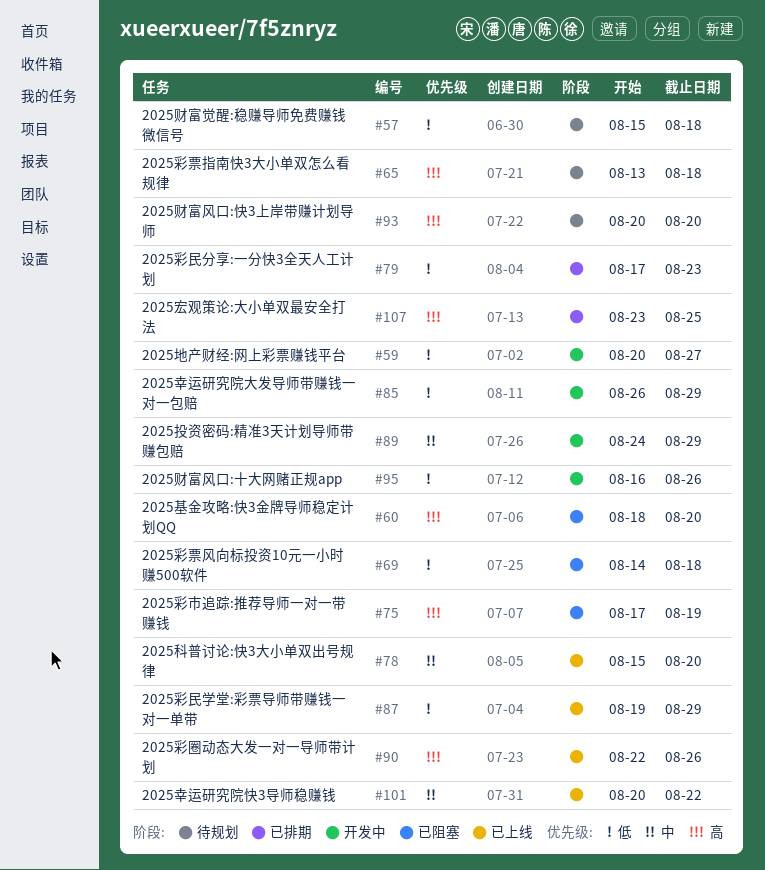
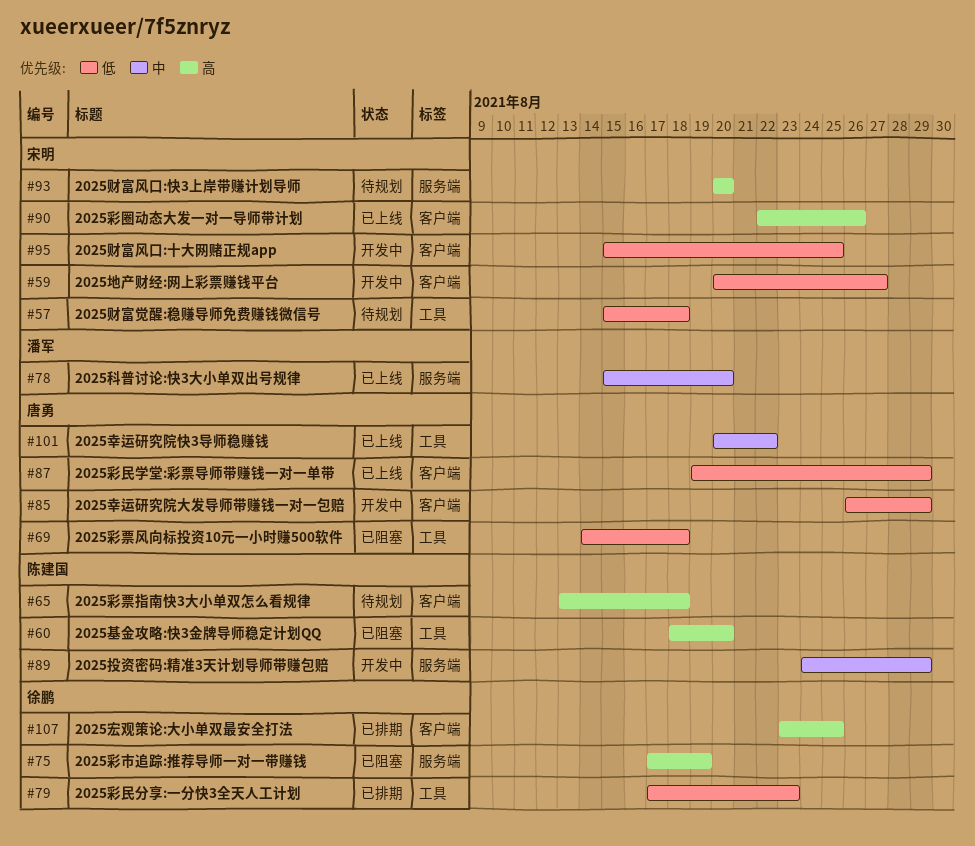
#95, start: Aug 16 -> Aug 15
#95, due: Aug 26 -> Aug 25

